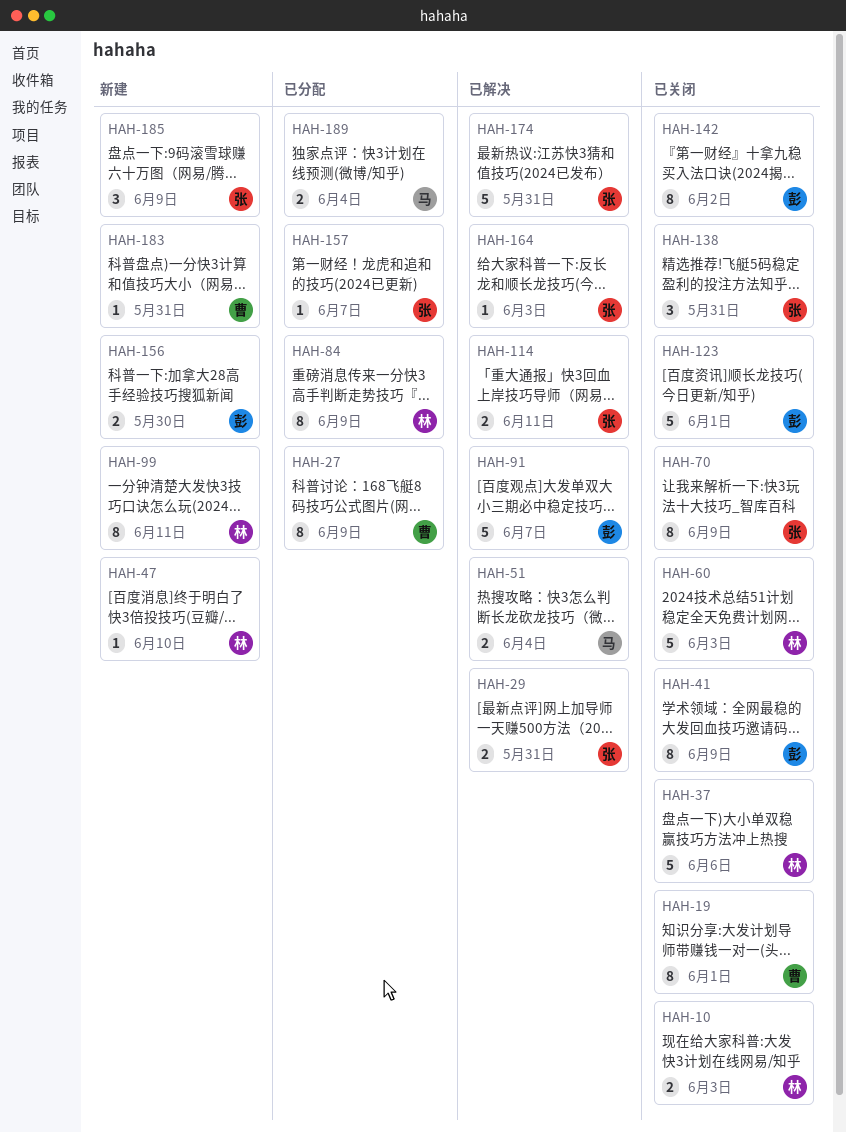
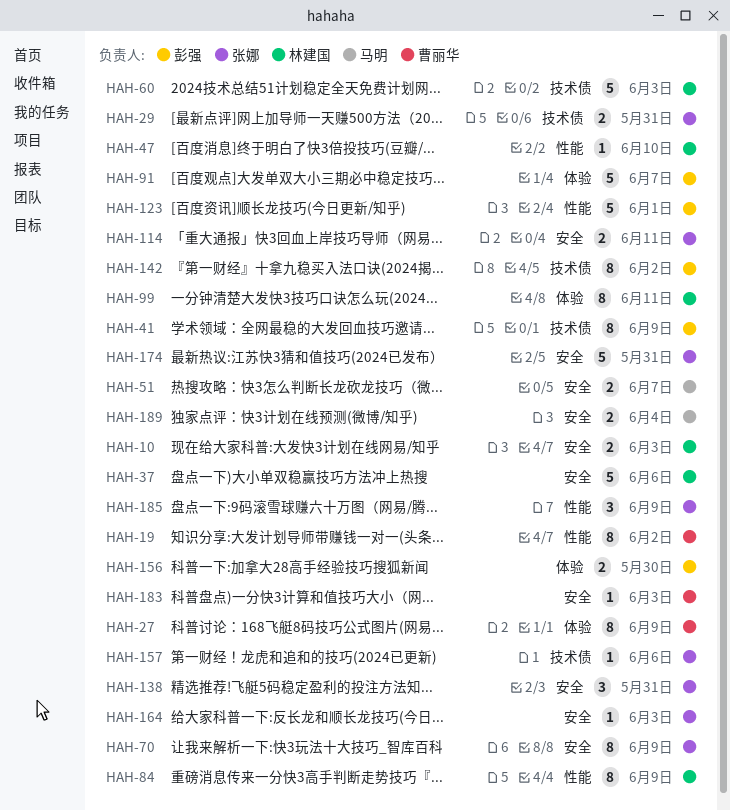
HAH-19, due: Jun 1 -> Jun 2
HAH-51, due: Jun 4 -> Jun 7
HAH-157, due: Jun 7 -> Jun 6
HAH-183, due: May 31 -> Jun 3

